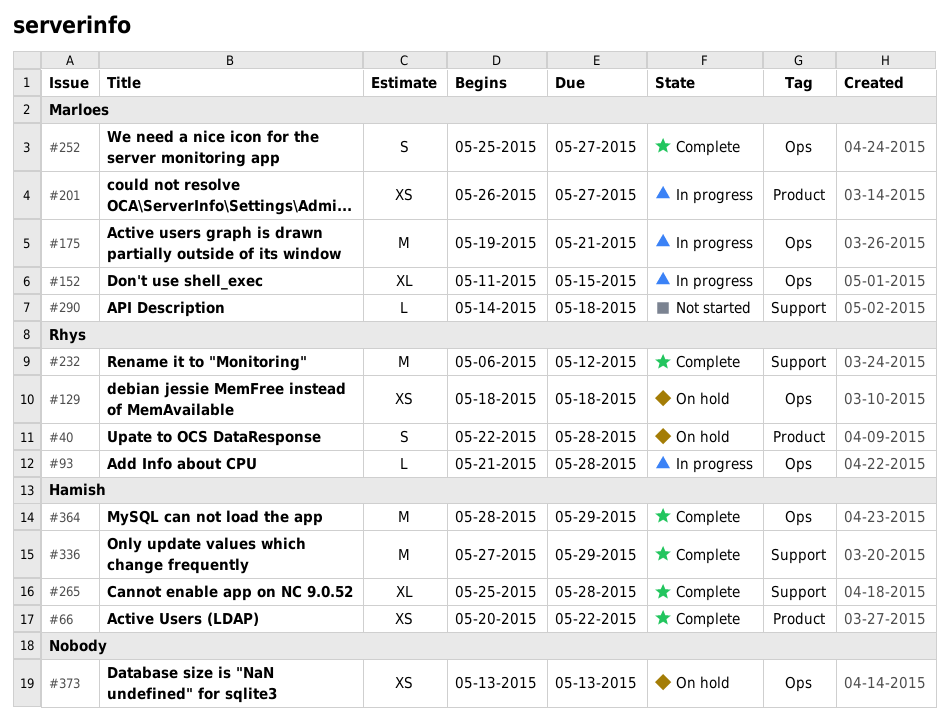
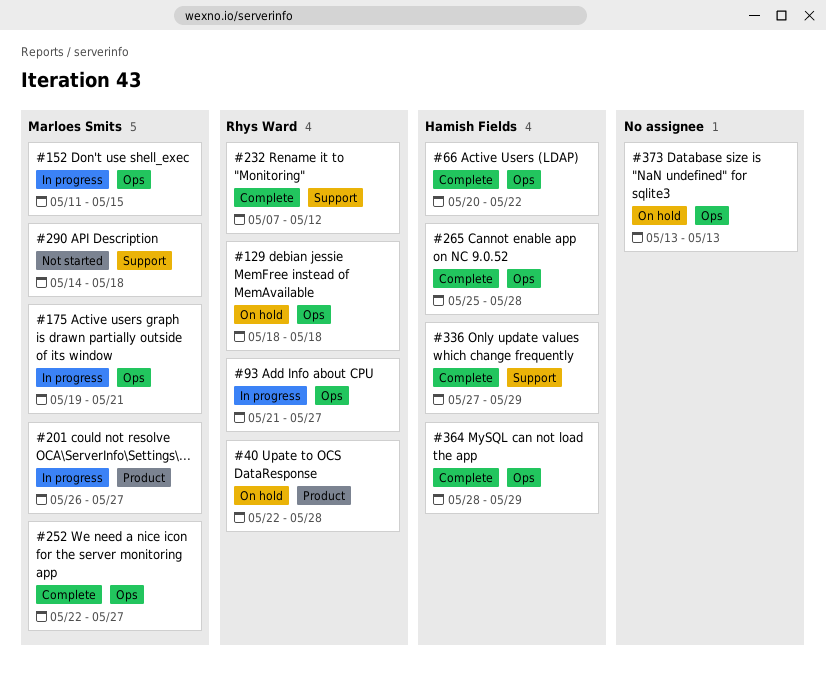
#66, label: Product -> Ops
#93, due: May 28 -> May 27
#232, start: May 6 -> May 7
#252, start: May 25 -> May 22
#265, label: Support -> Ops

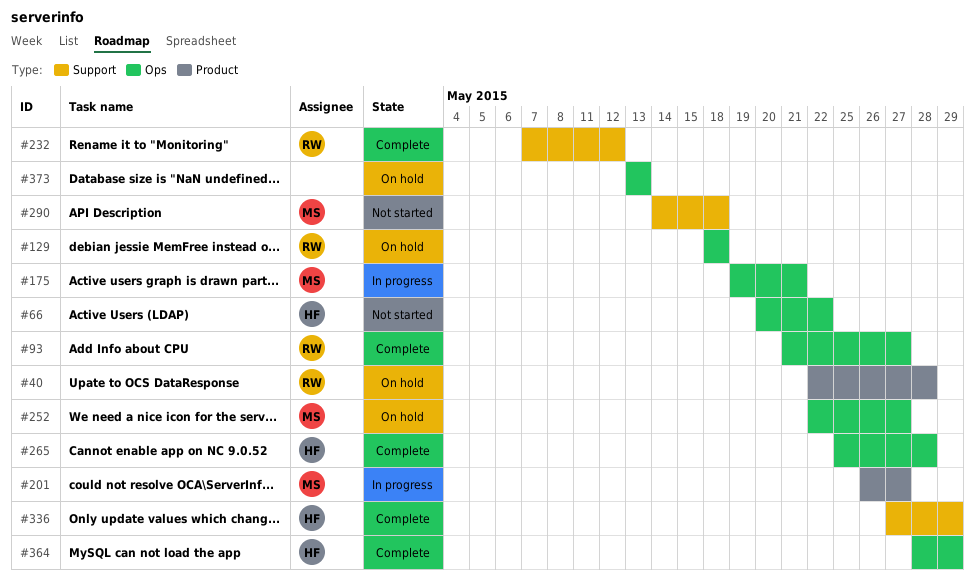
#66, status: Complete -> Not started
#93, status: In progress -> Complete
#152: present -> none
#252, status: Complete -> On hold

